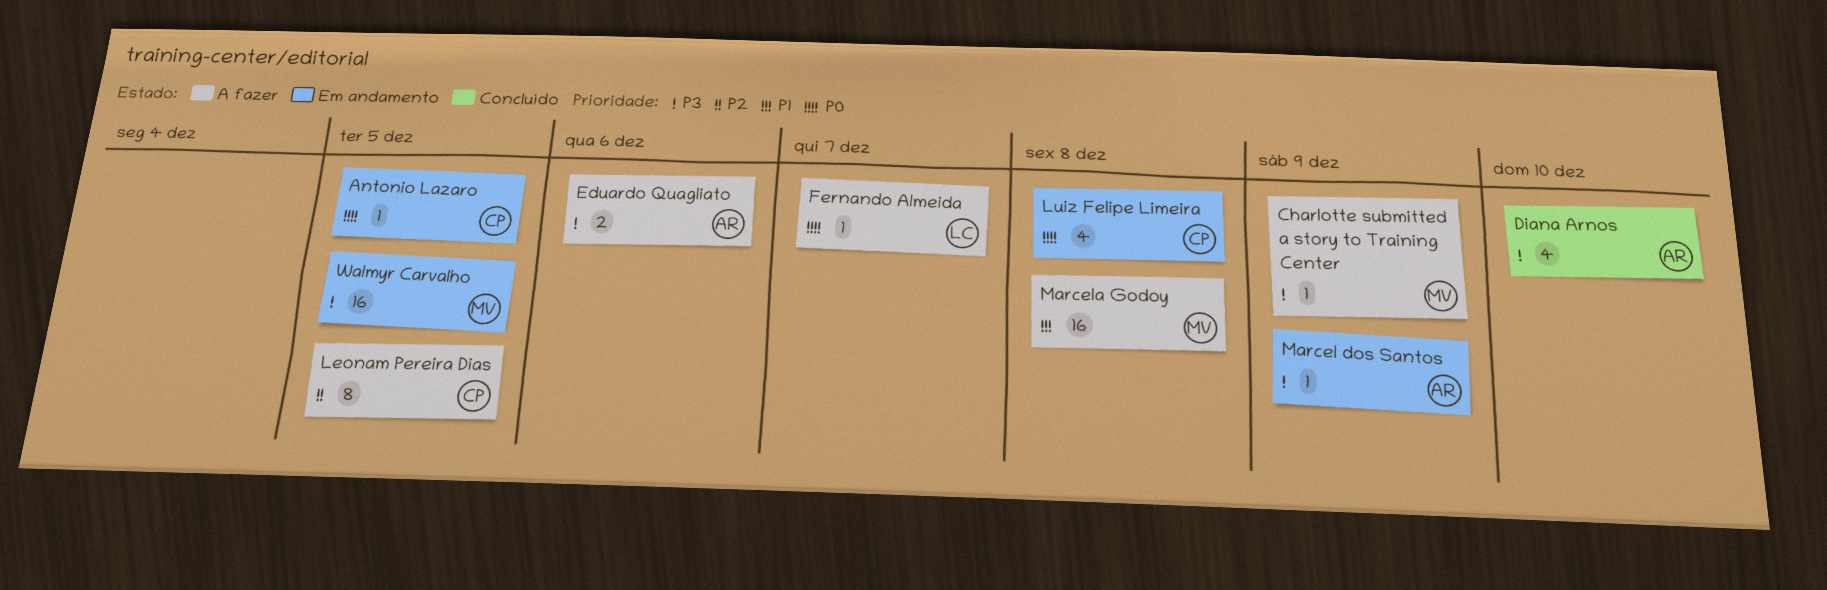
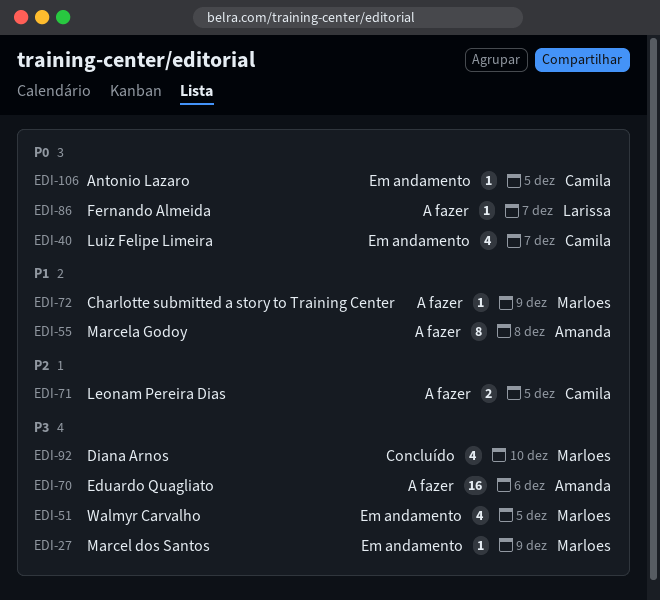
Charlotte submitted a story to Training Center, priority: P3 -> P1
Diana Arnos, owner: Amanda -> Marloes
Eduardo Quagliato, estimate: 2 -> 16
Leonam Pereira Dias, estimate: 8 -> 2
Luiz Felipe Limeira, due: Dec 8 -> Dec 7
Marcel dos Santos, owner: Amanda -> Marloes
Marcela Godoy, owner: Marloes -> Amanda
Marcela Godoy, estimate: 16 -> 8
Walmyr Carvalho, estimate: 16 -> 4

